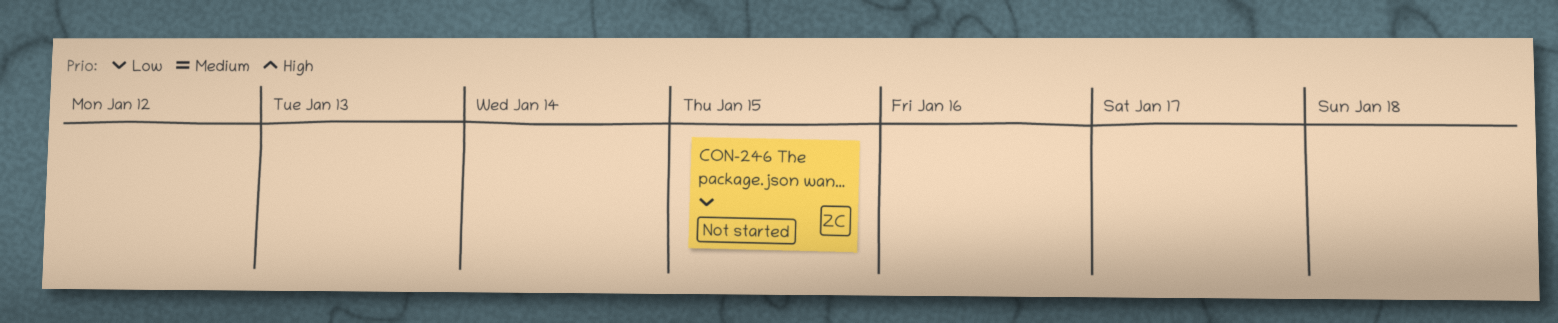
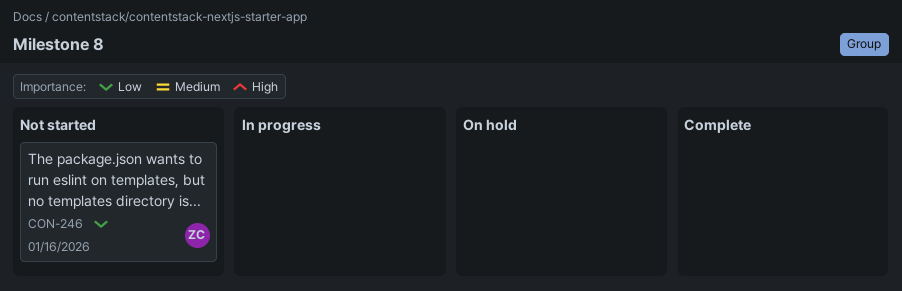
CON-246, due: Jan 15 -> Jan 16

